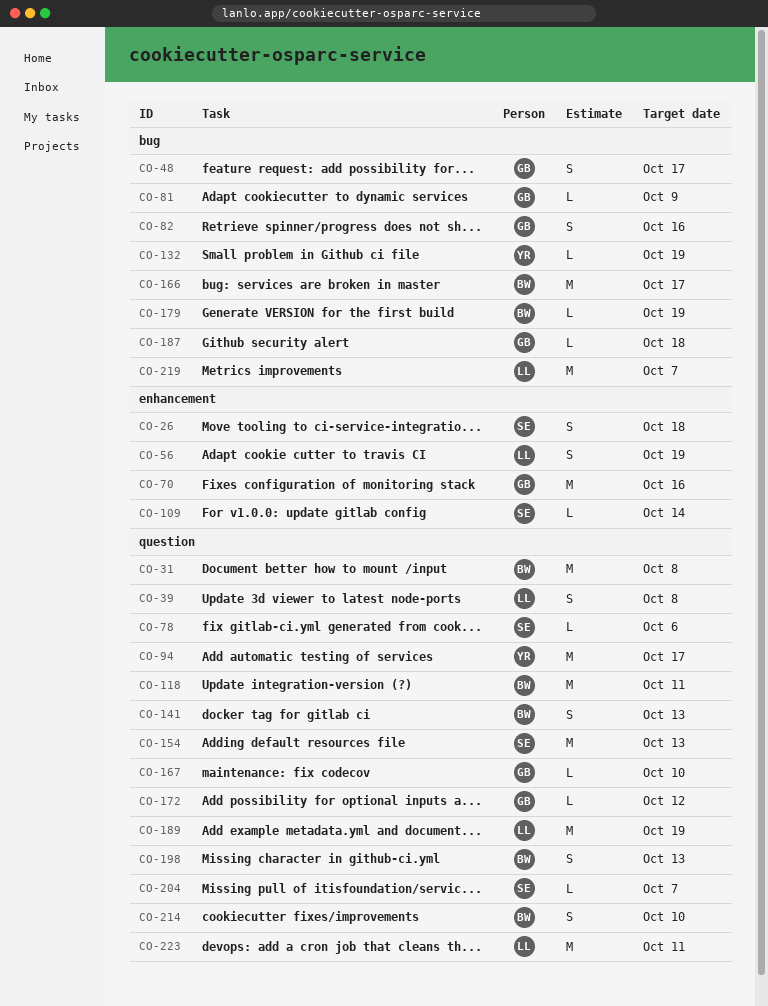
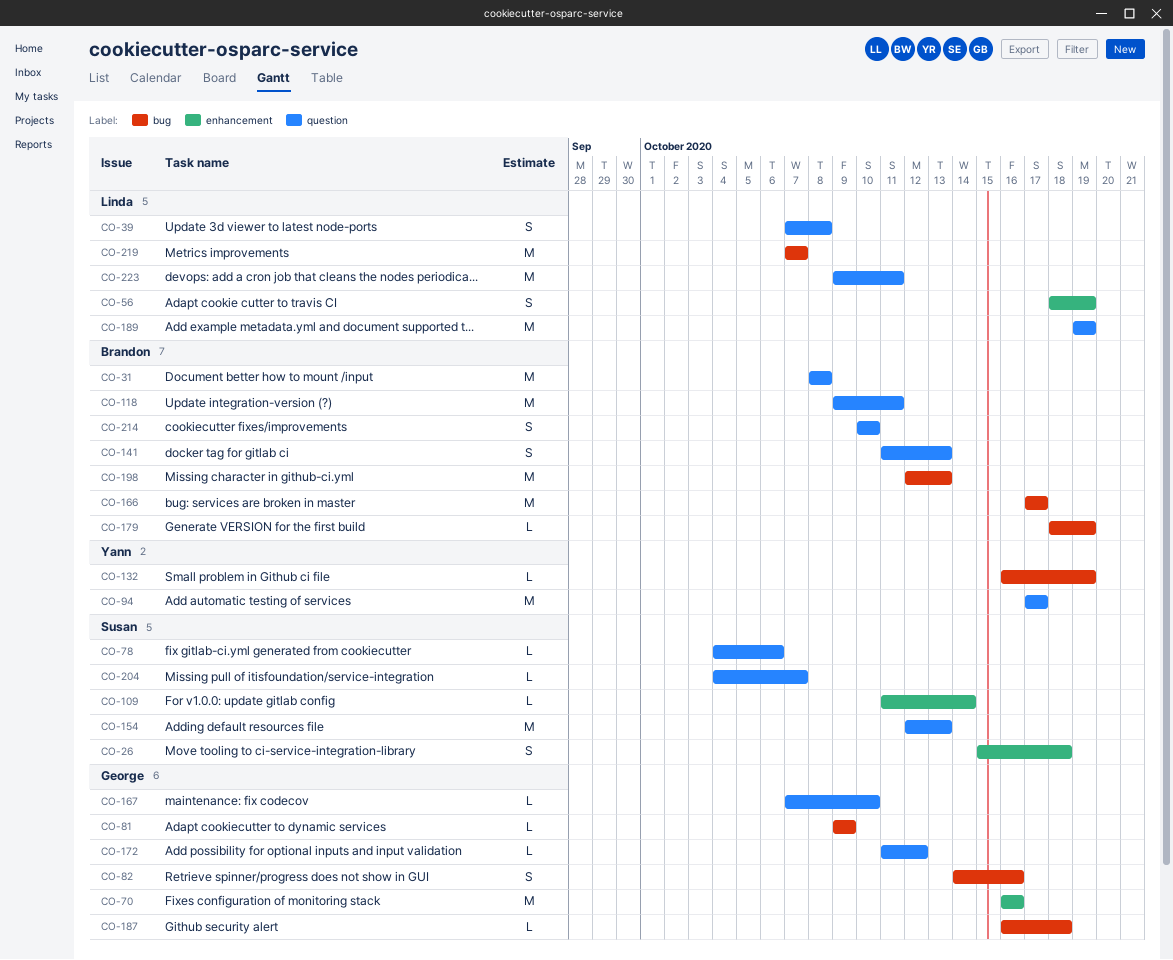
CO-48: present -> none
CO-198, label: question -> bug
CO-198, estimate: S -> M

